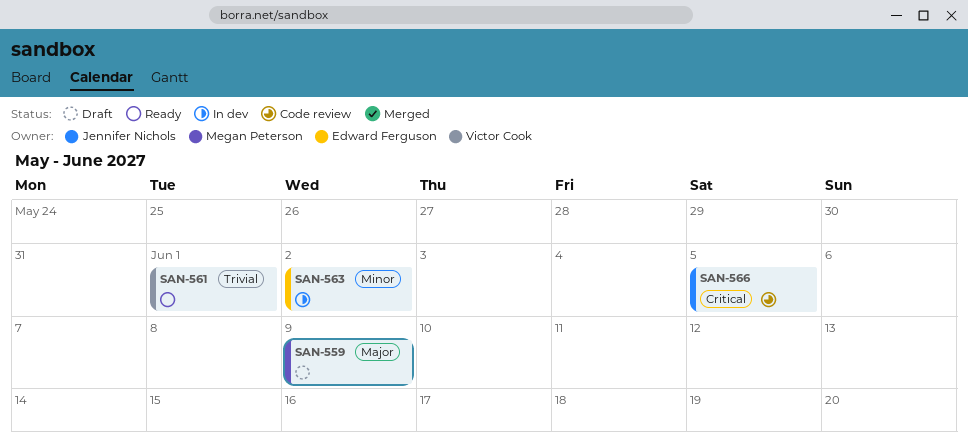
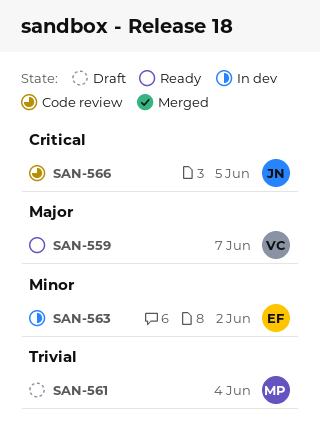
SAN-559, status: Draft -> Ready
SAN-559, owner: Megan Peterson -> Victor Cook
SAN-559, due: Jun 9 -> Jun 7
SAN-561, status: Ready -> Draft
SAN-561, owner: Victor Cook -> Megan Peterson
SAN-561, due: Jun 1 -> Jun 4

